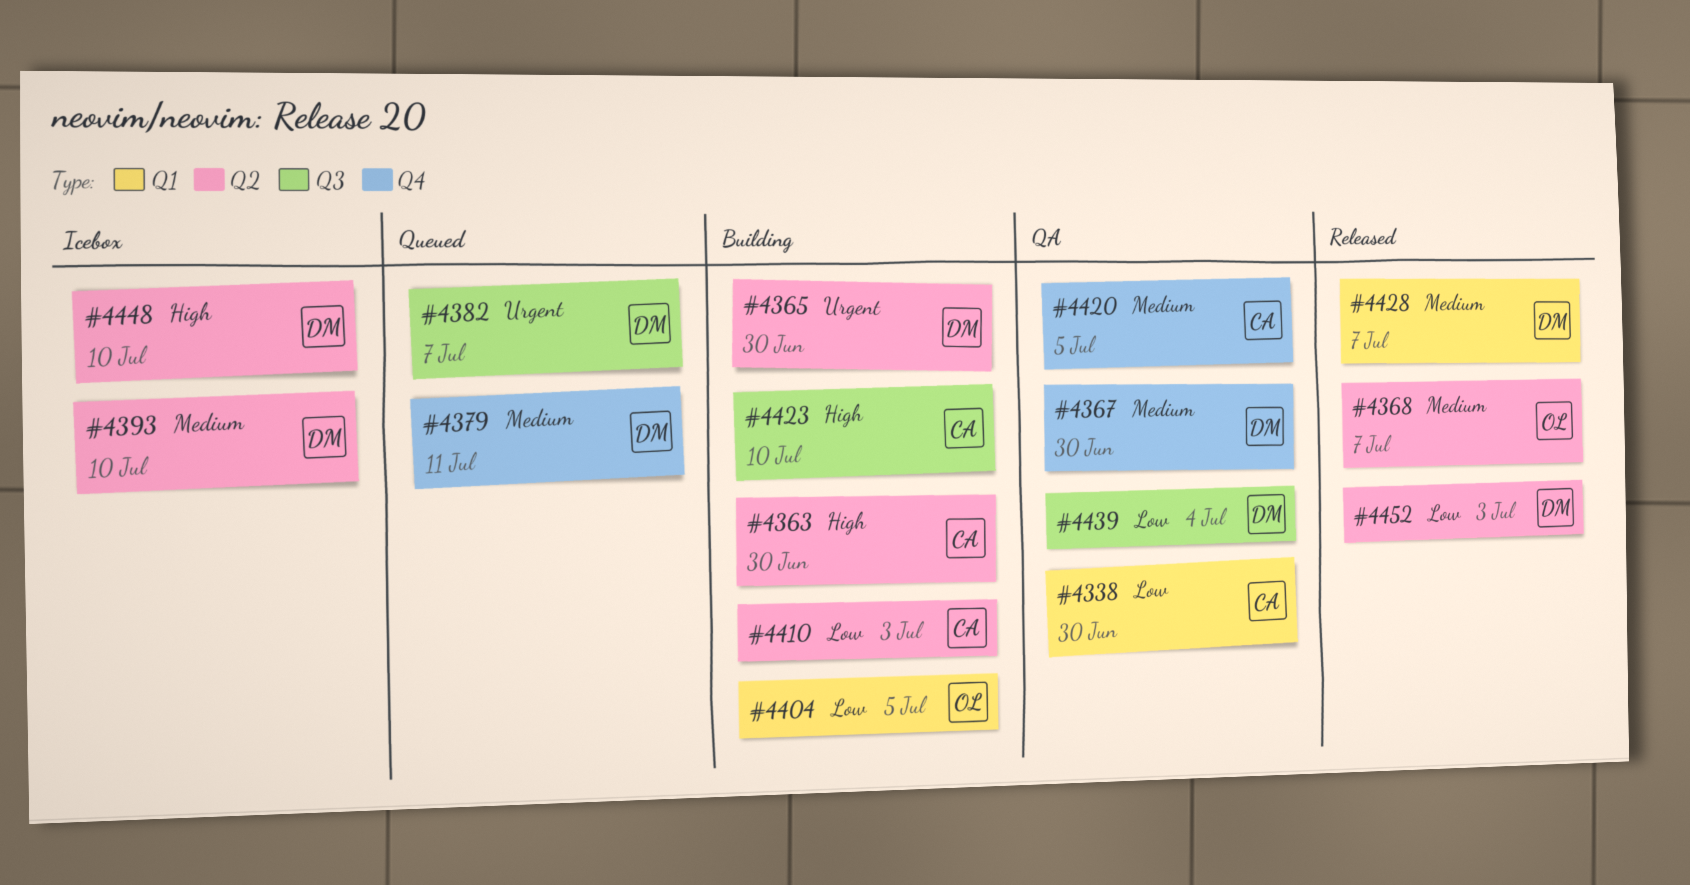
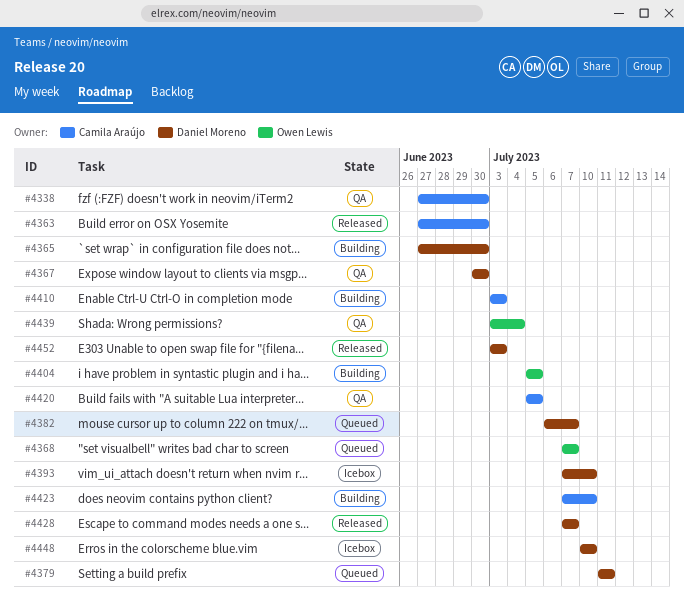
#4363, status: Building -> Released
#4368, status: Released -> Queued
#4439, owner: Daniel Moreno -> Owen Lewis

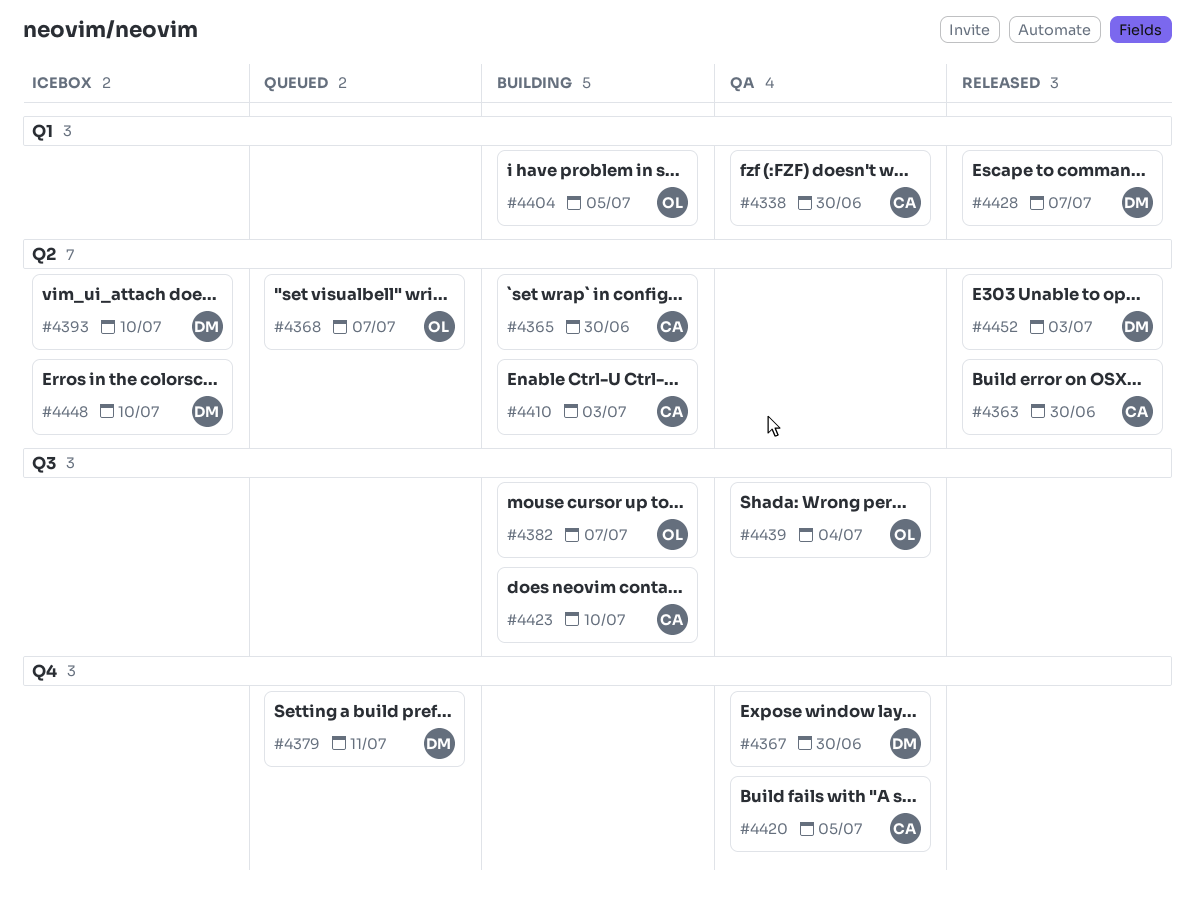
#4365, owner: Daniel Moreno -> Camila Araújo
#4382, status: Queued -> Building
#4382, owner: Daniel Moreno -> Owen Lewis

